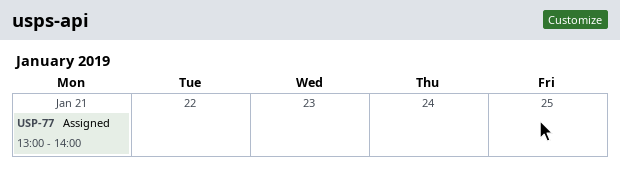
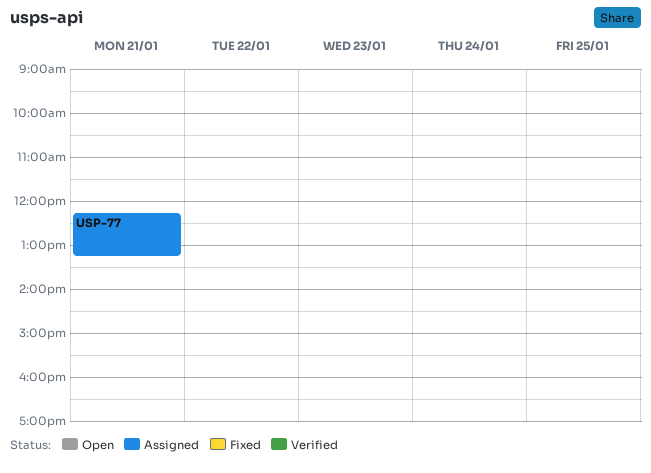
USP-77, begins: 13:00 -> 12:15
USP-77, ends: 14:00 -> 13:15

